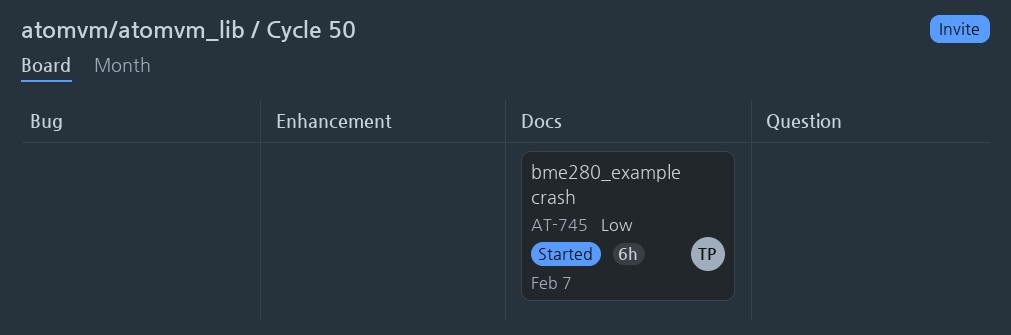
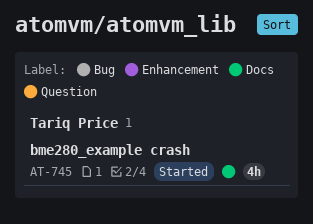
AT-745, estimate: 6h -> 4h

